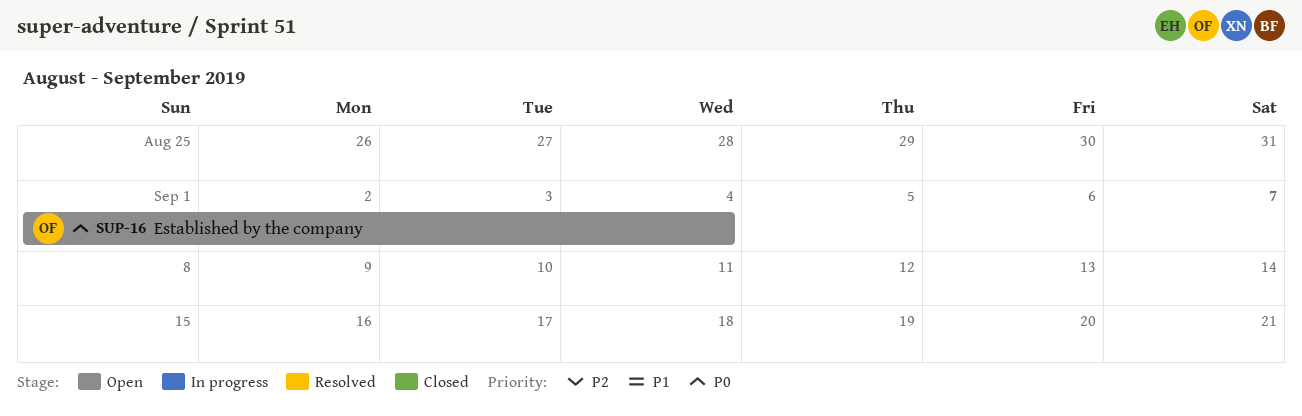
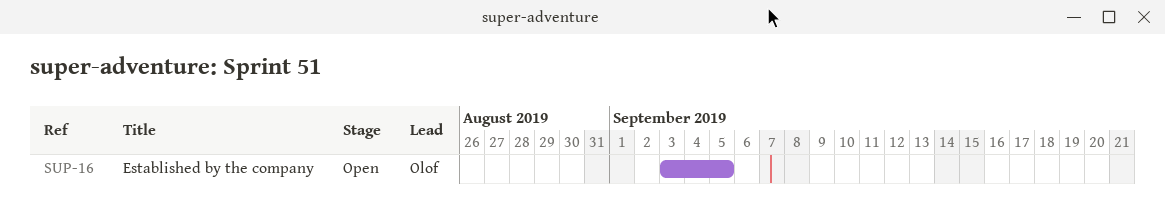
SUP-16, start: Sep 1 -> Sep 3
SUP-16, due: Sep 4 -> Sep 5

